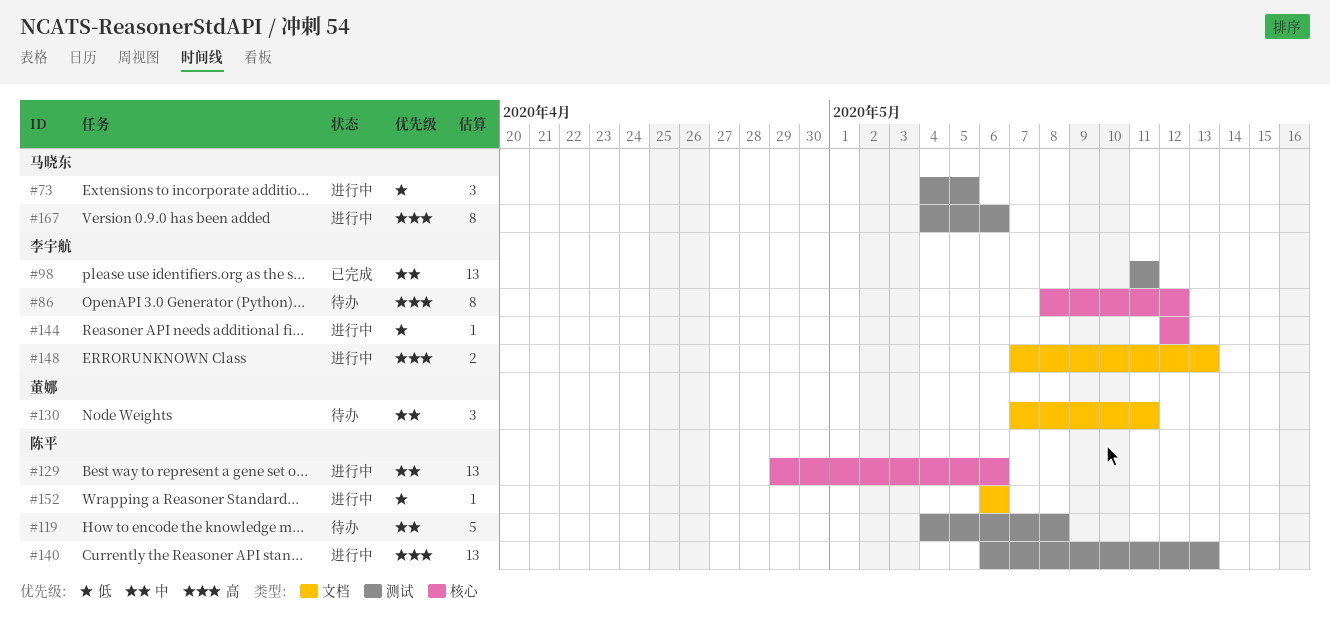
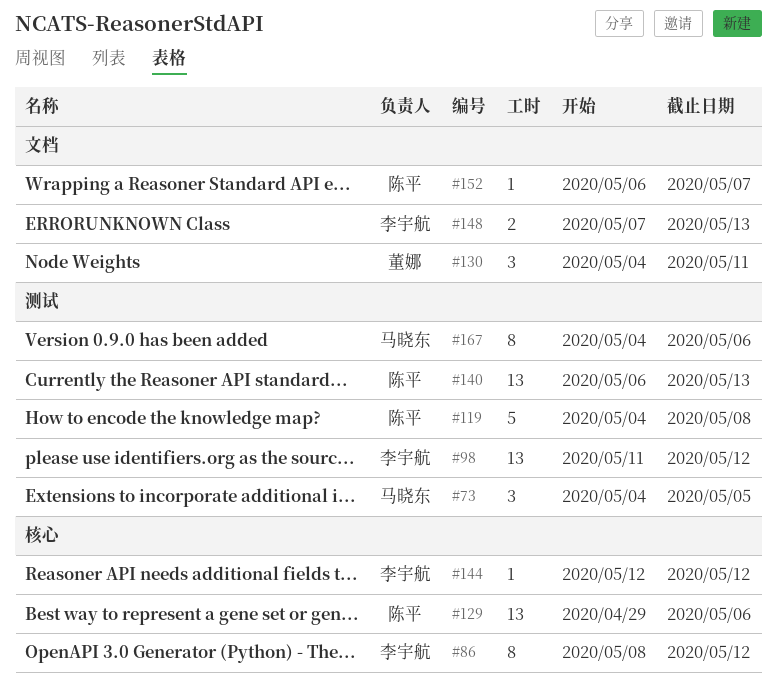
#98, due: May 11 -> May 12
#130, start: May 7 -> May 4
#152, due: May 6 -> May 7

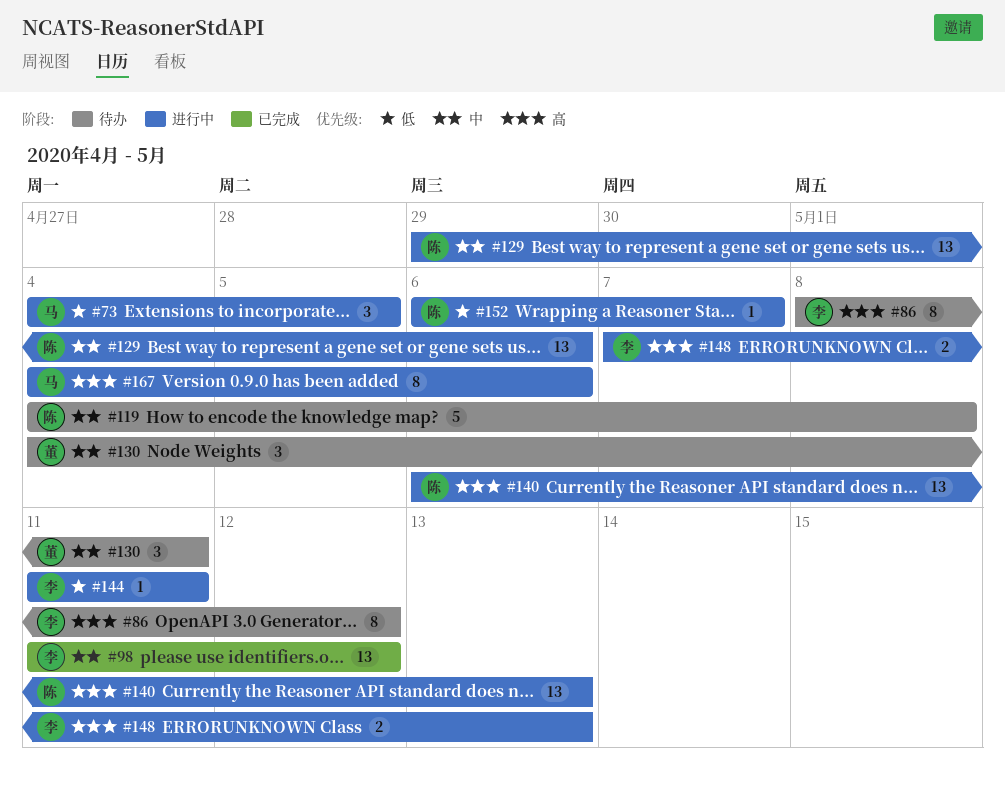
#144, start: May 12 -> May 11
#144, due: May 12 -> May 11

